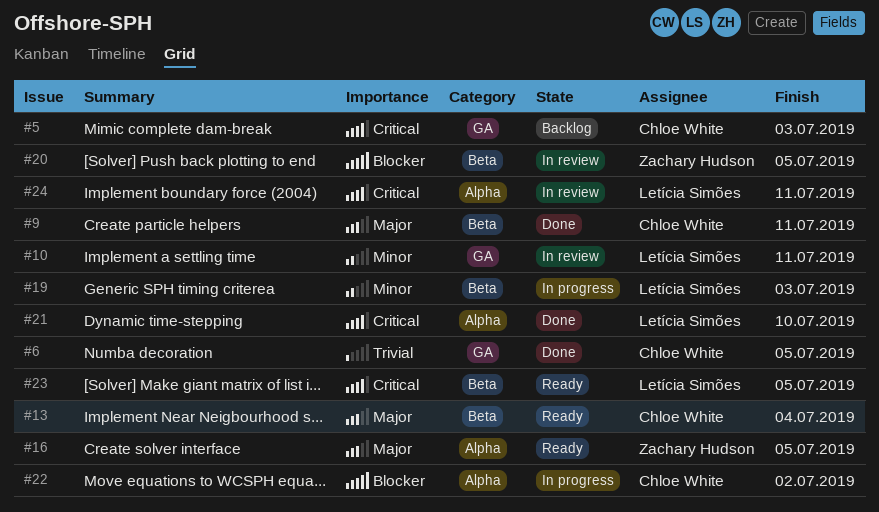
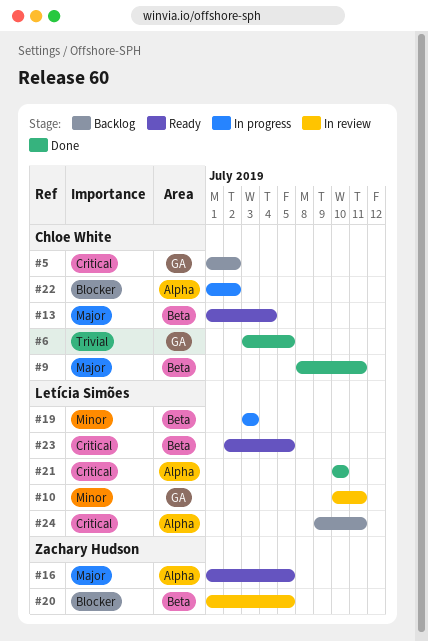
#5, due: Jul 3 -> Jul 2
#24, status: In review -> Backlog

